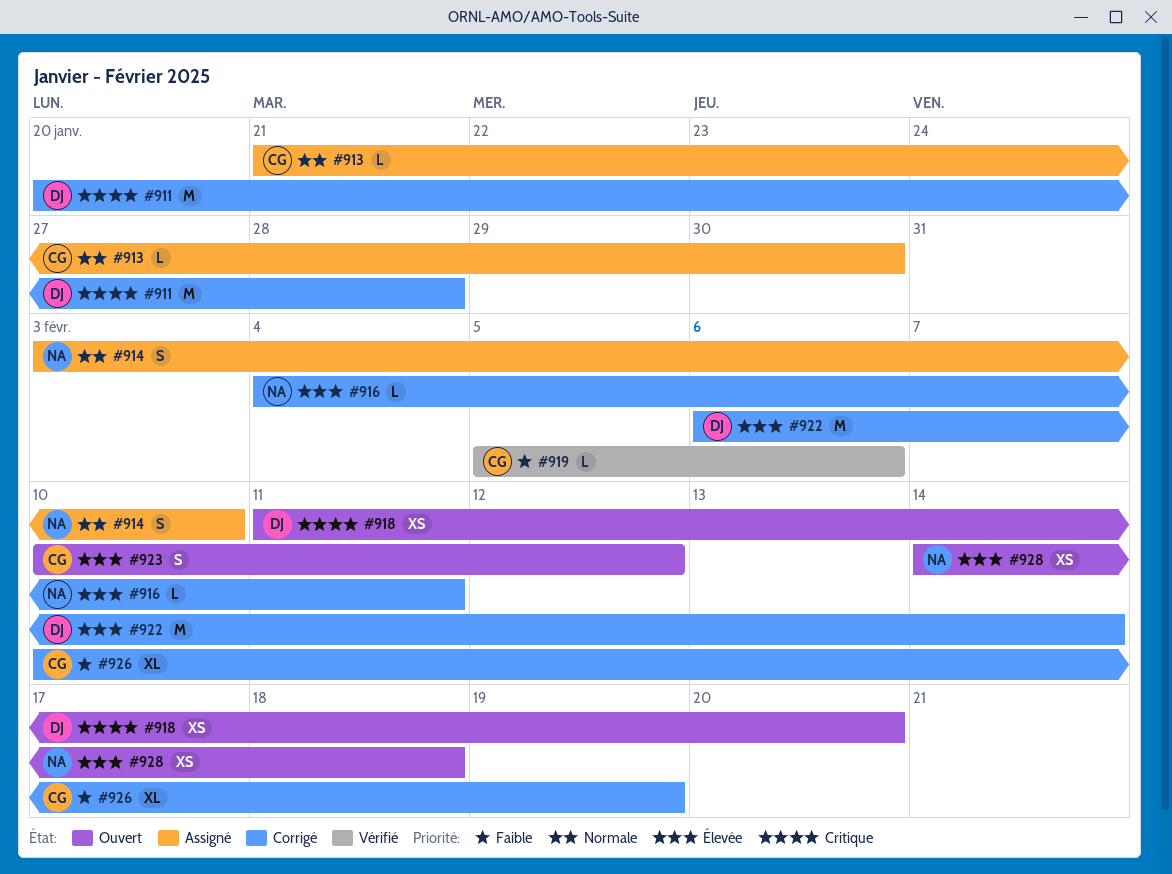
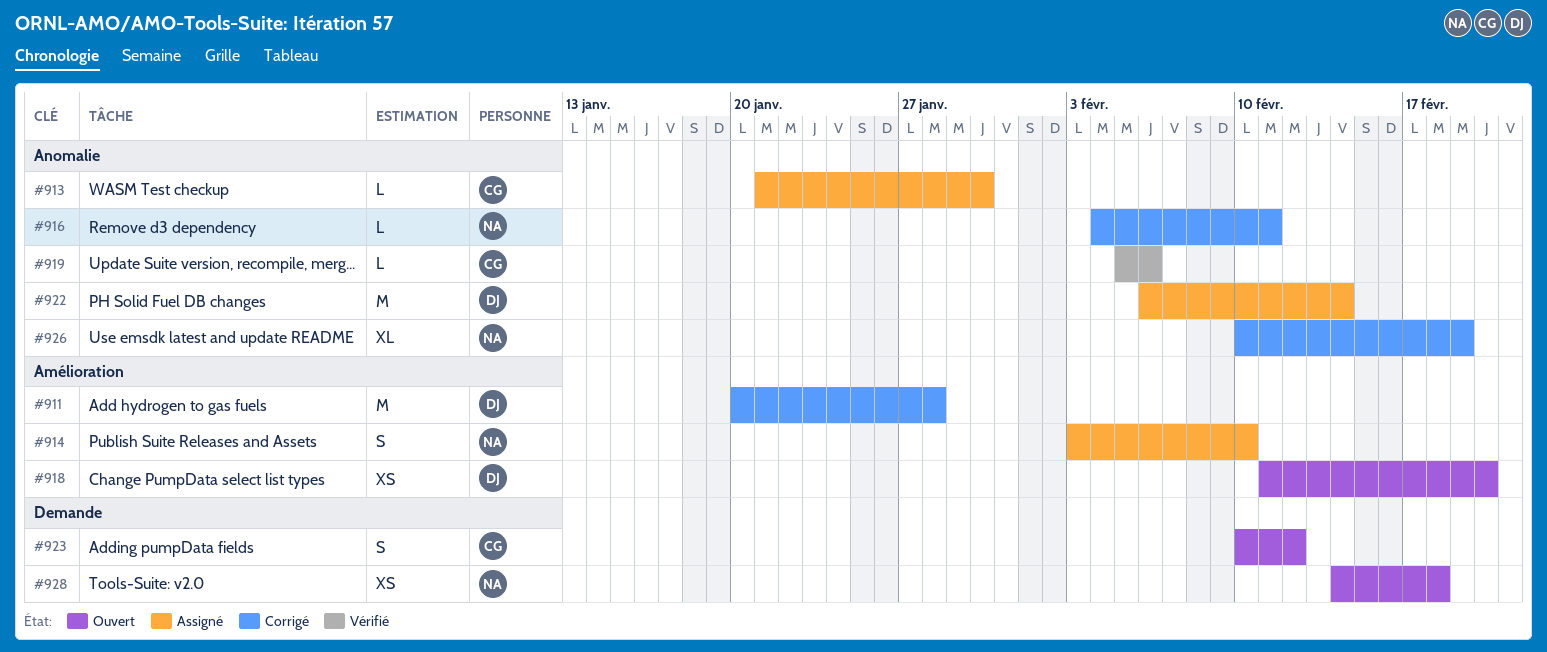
#922, status: Corrigé -> Assigné
#926, owner: CG -> NA

